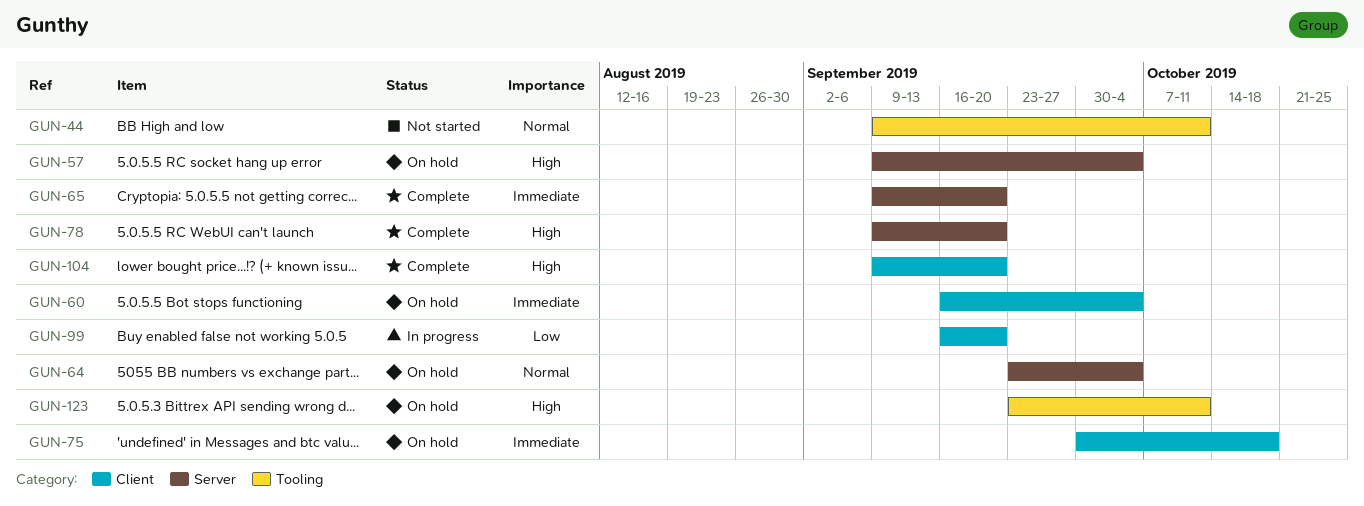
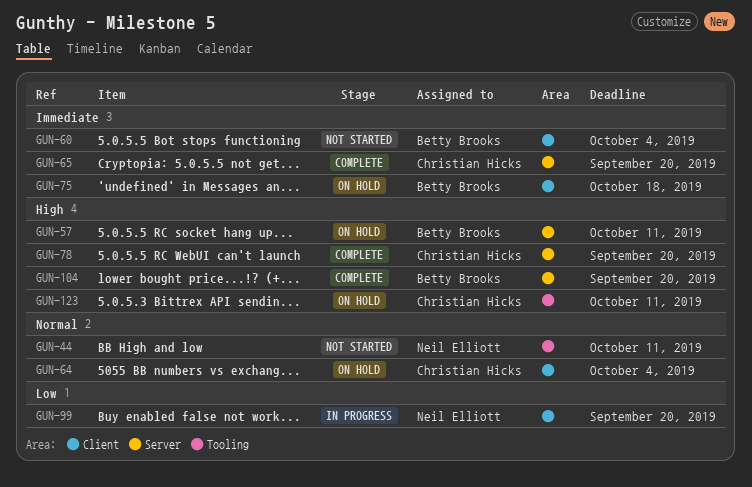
GUN-57, due: Oct 4 -> Oct 11
GUN-60, status: On hold -> Not started
GUN-64, label: Server -> Client
GUN-104, label: Client -> Server

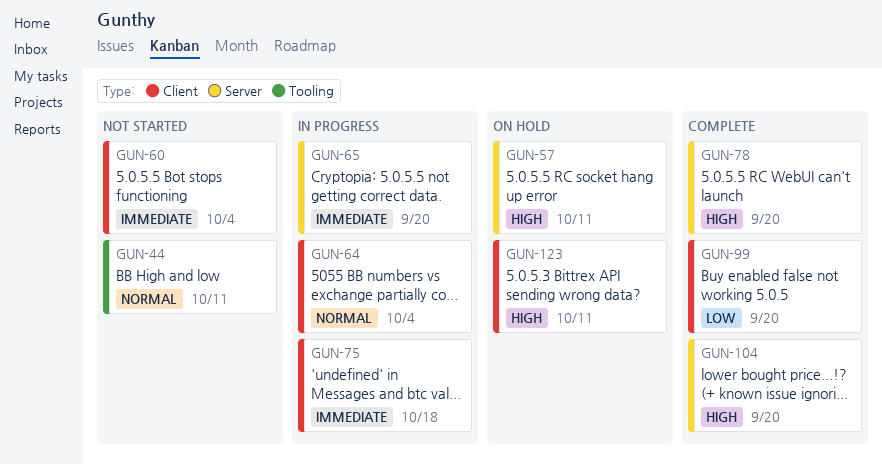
GUN-64, status: On hold -> In progress
GUN-65, status: Complete -> In progress
GUN-75, status: On hold -> In progress
GUN-99, status: In progress -> Complete
GUN-123, label: Tooling -> Client

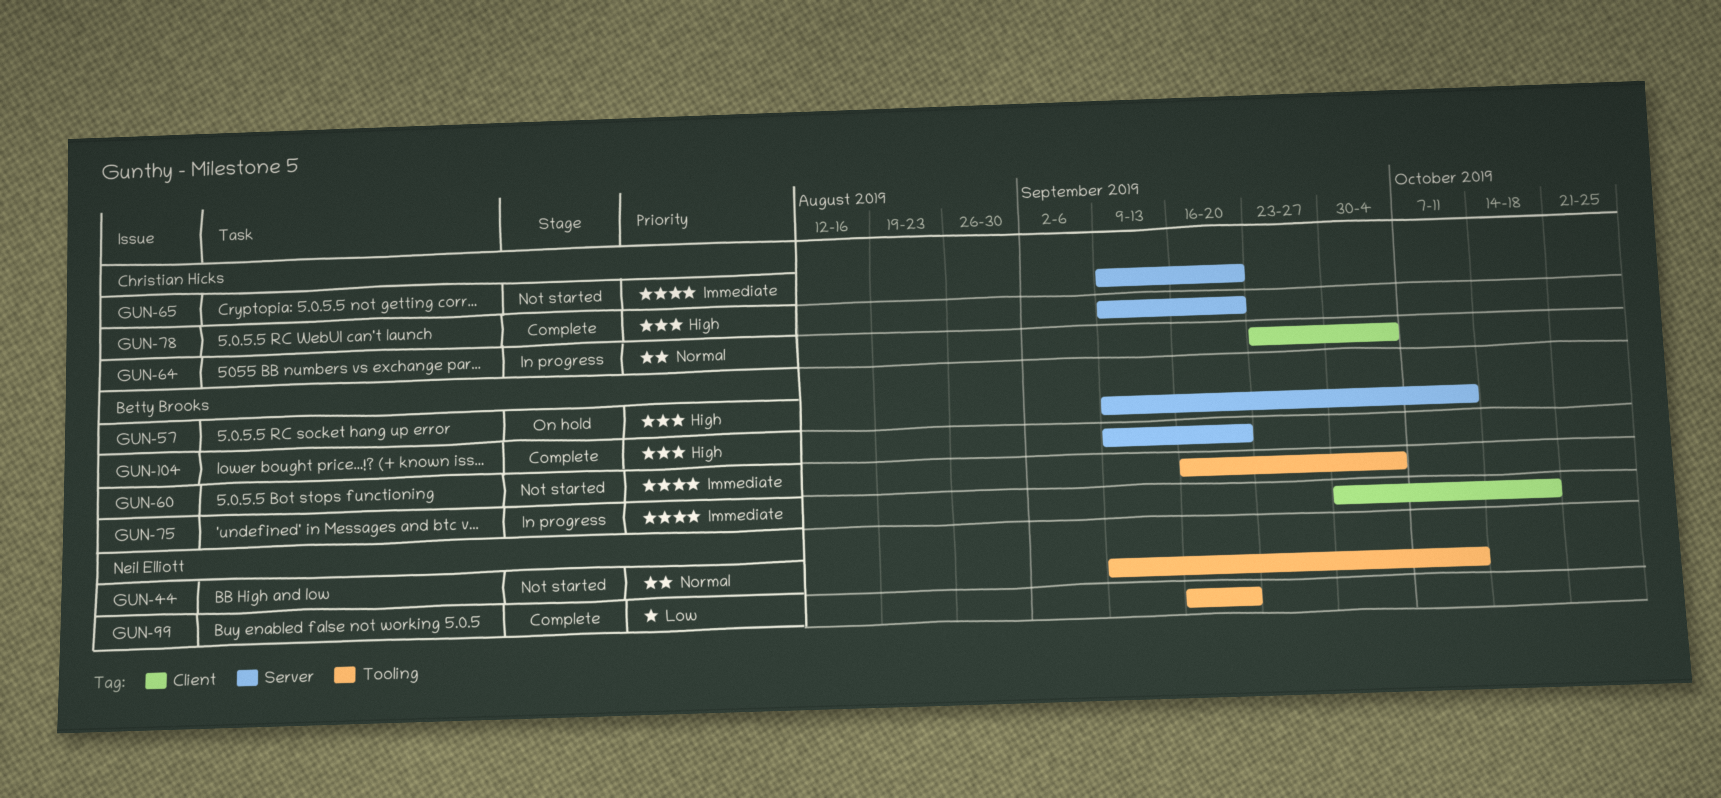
GUN-60, label: Client -> Tooling
GUN-65, status: In progress -> Not started
GUN-99, label: Client -> Tooling
GUN-123: present -> none

